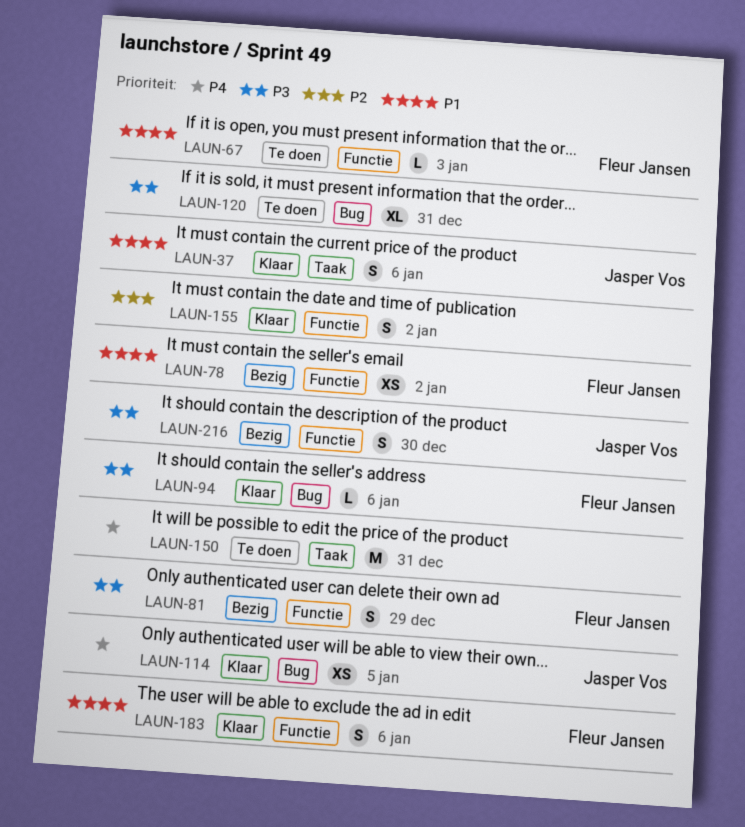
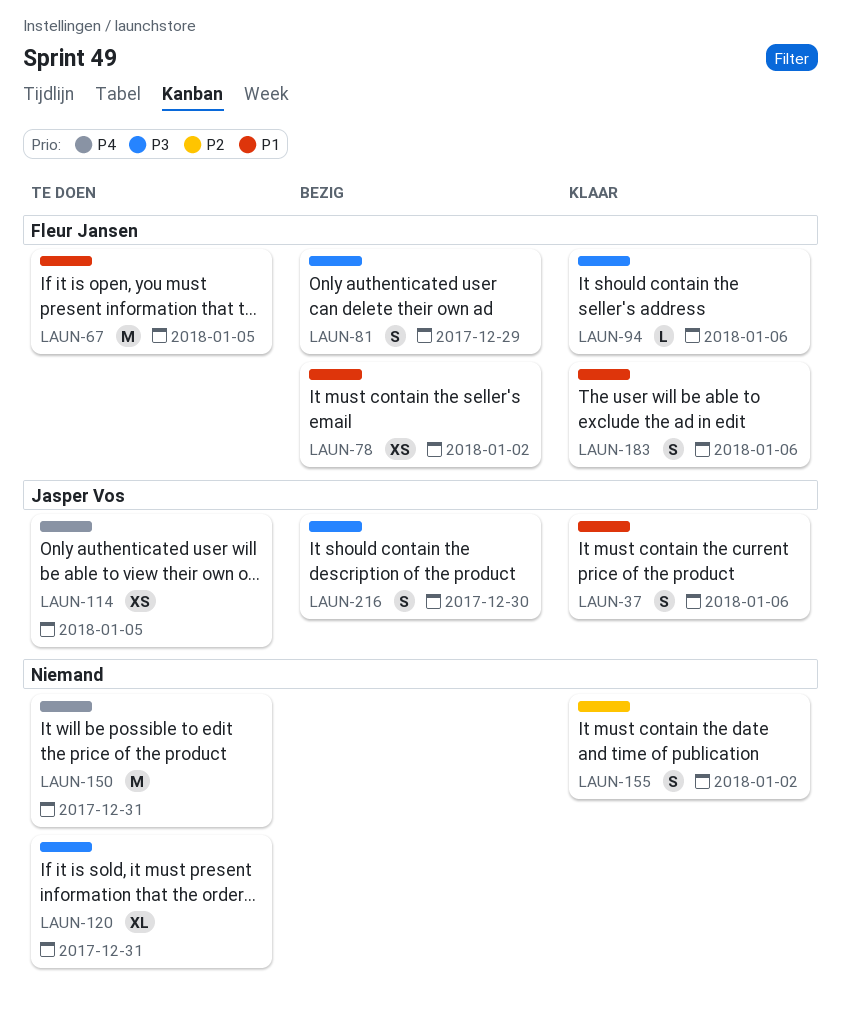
LAUN-67, estimate: L -> M
LAUN-67, due: Jan 3 -> Jan 5
LAUN-114, status: Klaar -> Te doen

